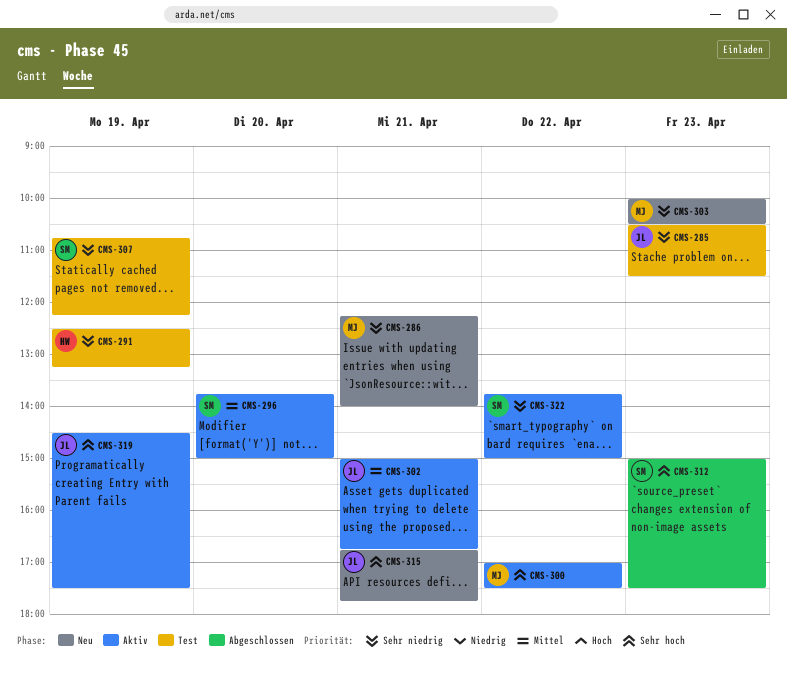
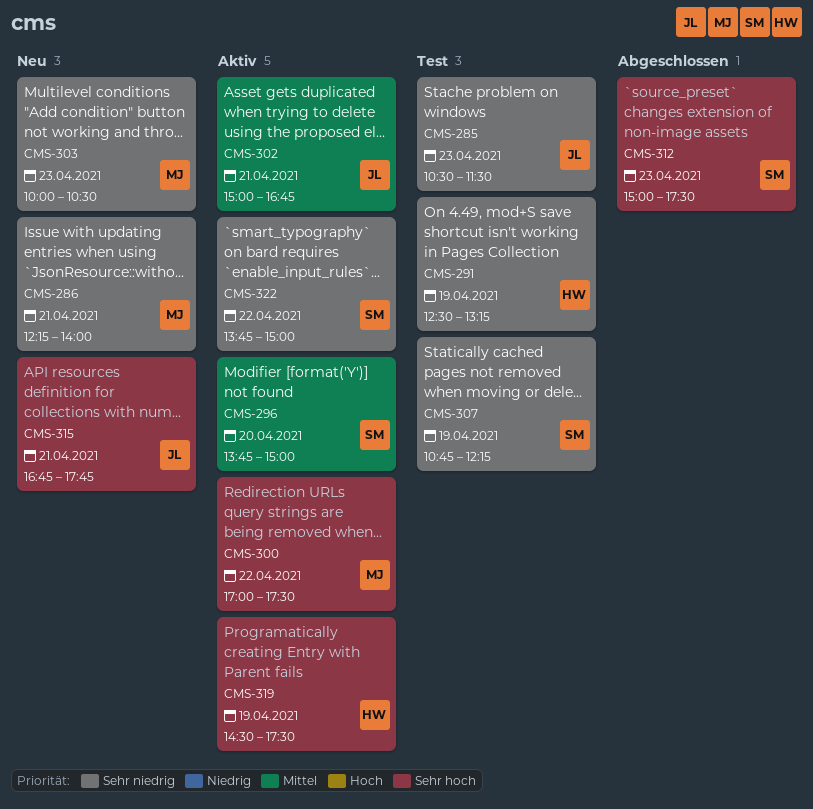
CMS-319, owner: JL -> HW

